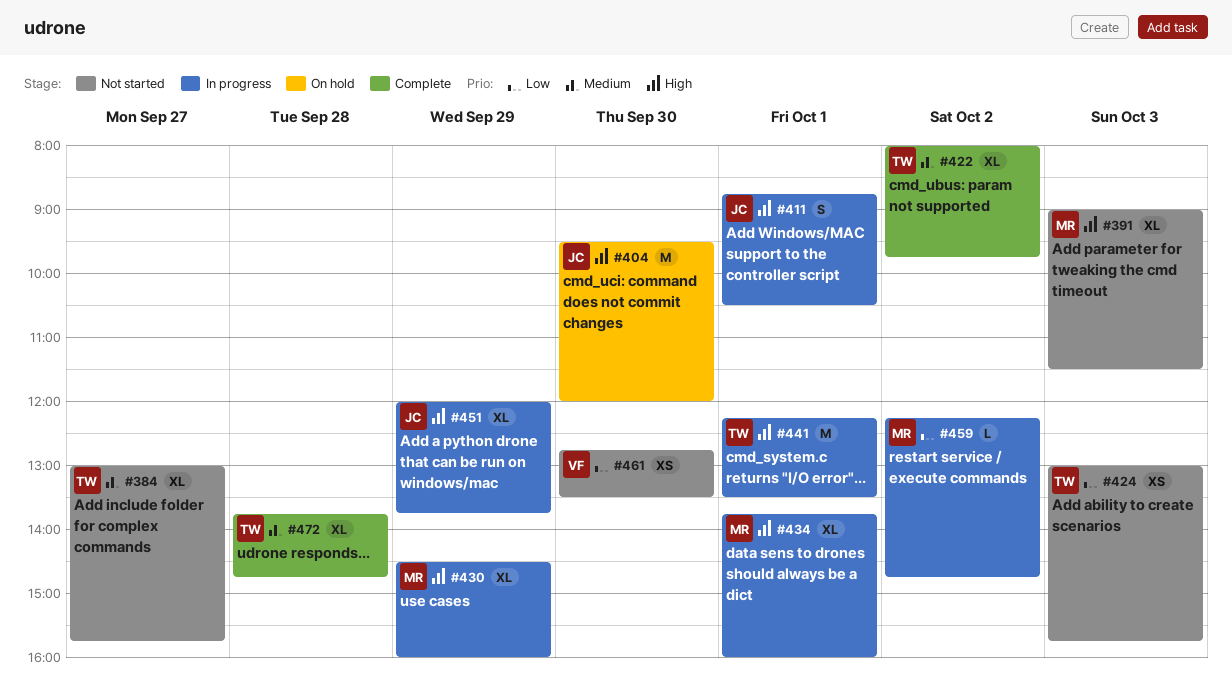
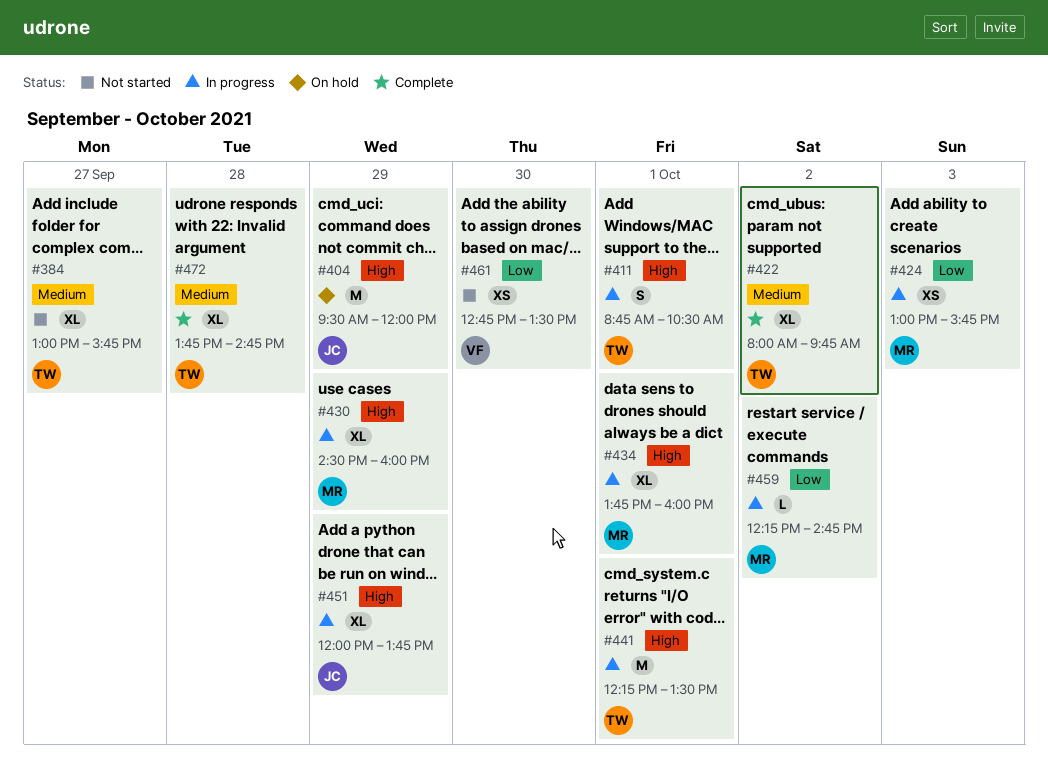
#391: present -> none
#404, day: Sep 30 -> Sep 29
#411, owner: JC -> TW
#424, status: Not started -> In progress
#424, owner: TW -> MR

